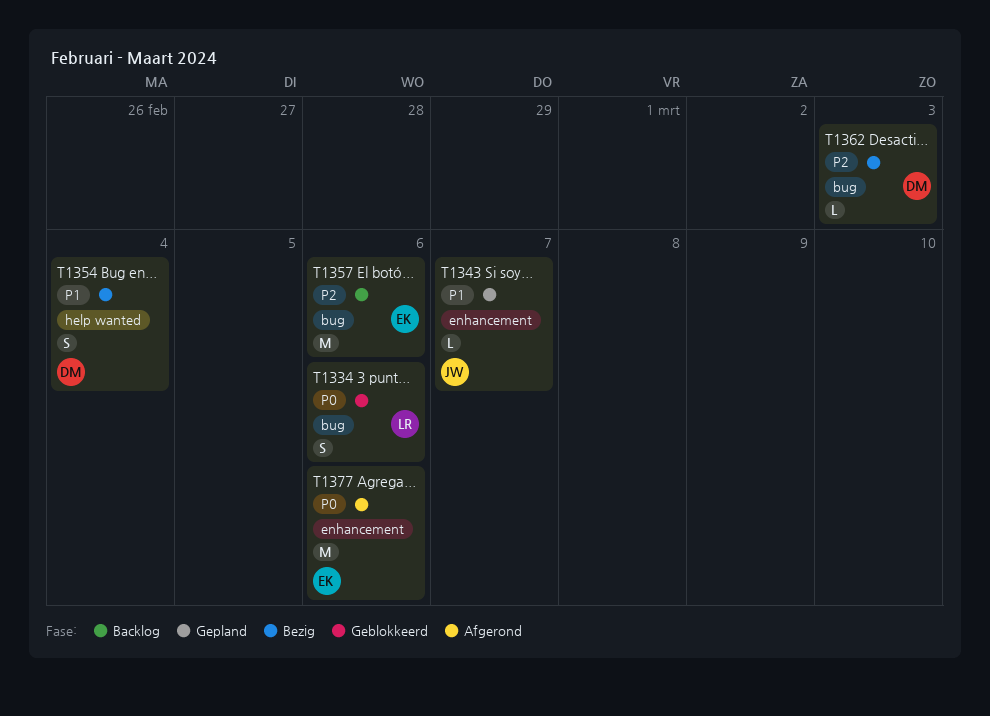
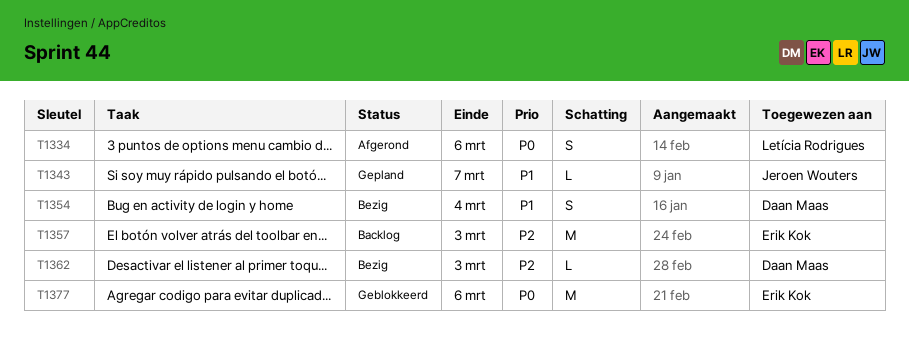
T1334, status: Geblokkeerd -> Afgerond
T1357, due: Mar 6 -> Mar 3
T1377, status: Afgerond -> Geblokkeerd

